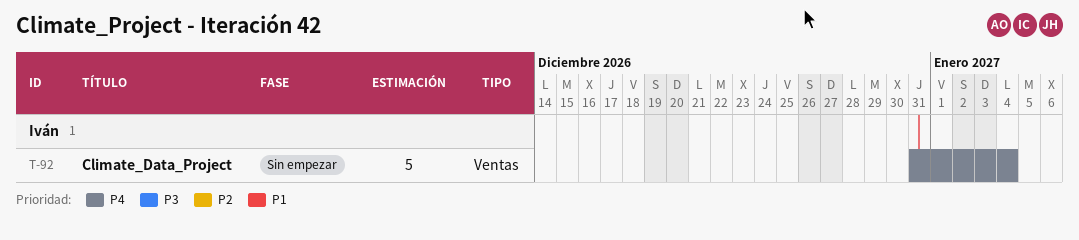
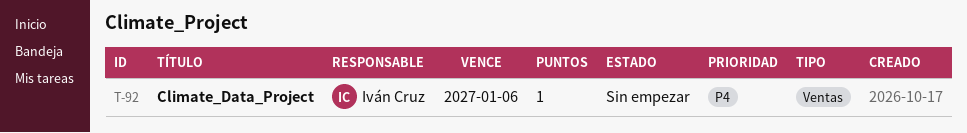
T-92, estimate: 5 -> 1
T-92, due: Jan 4 -> Jan 6

